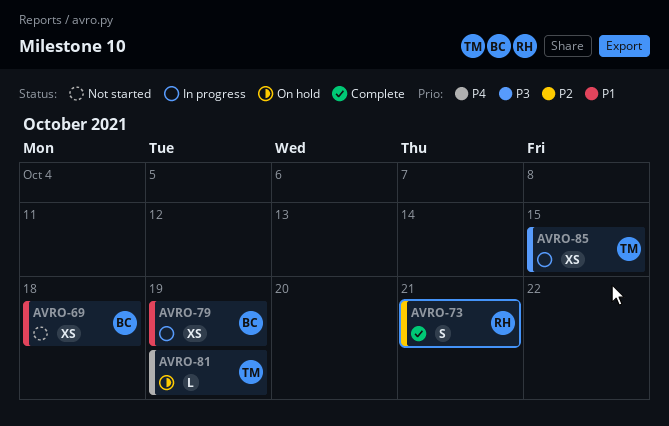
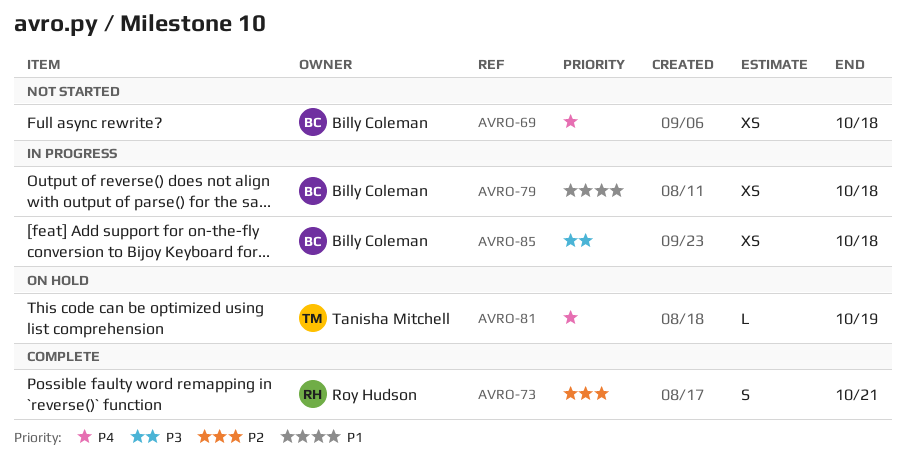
AVRO-69, priority: P1 -> P4
AVRO-79, due: Oct 19 -> Oct 18
AVRO-85, owner: Tanisha Mitchell -> Billy Coleman
AVRO-85, due: Oct 15 -> Oct 18

